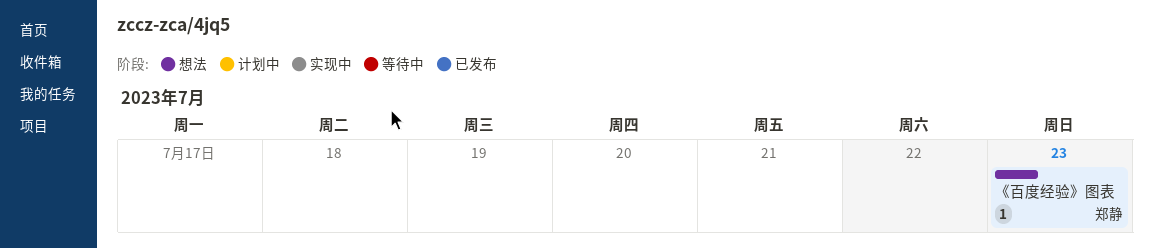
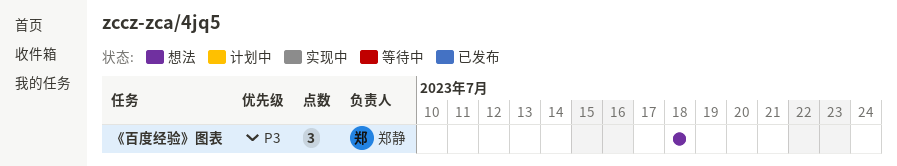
《百度经验》图表, estimate: 1 -> 3
《百度经验》图表, due: Jul 23 -> Jul 18

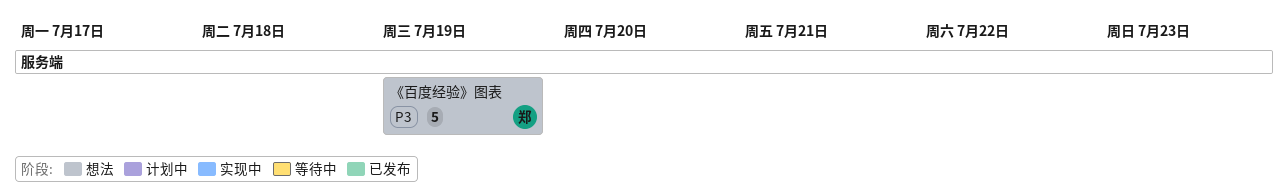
《百度经验》图表, estimate: 3 -> 5
《百度经验》图表, due: Jul 18 -> Jul 19

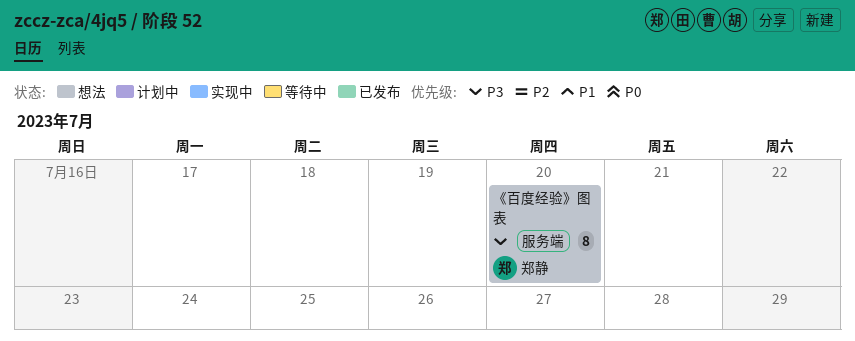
《百度经验》图表, estimate: 5 -> 8
《百度经验》图表, due: Jul 19 -> Jul 20

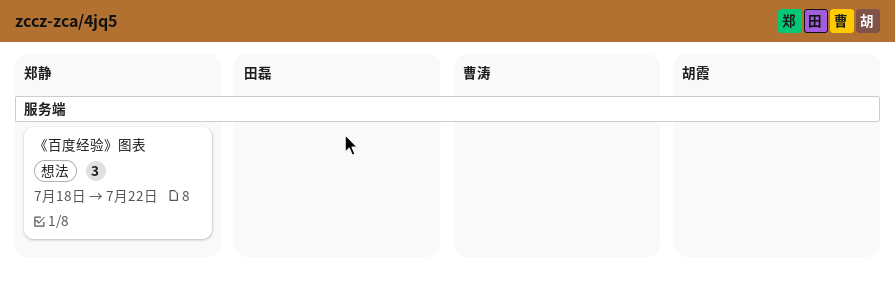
《百度经验》图表, estimate: 8 -> 3
《百度经验》图表, due: Jul 20 -> Jul 22

